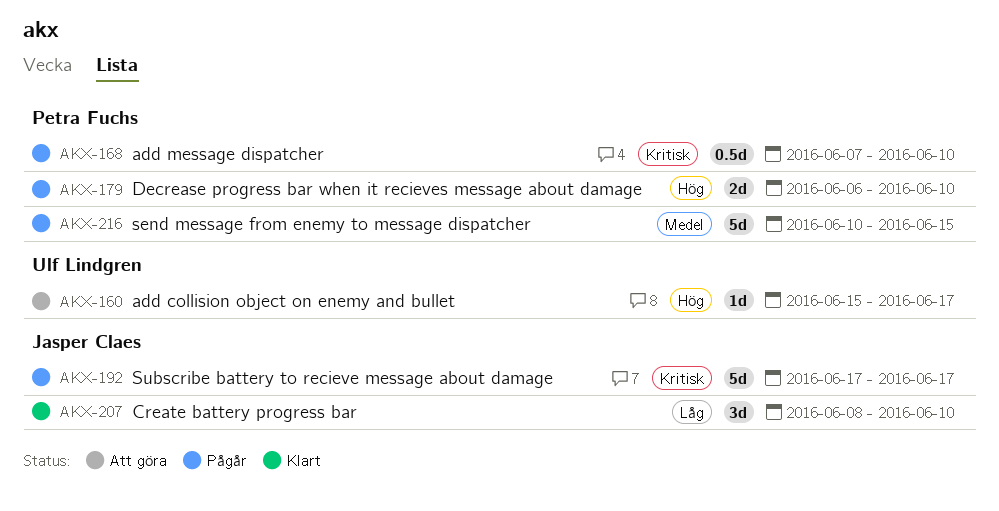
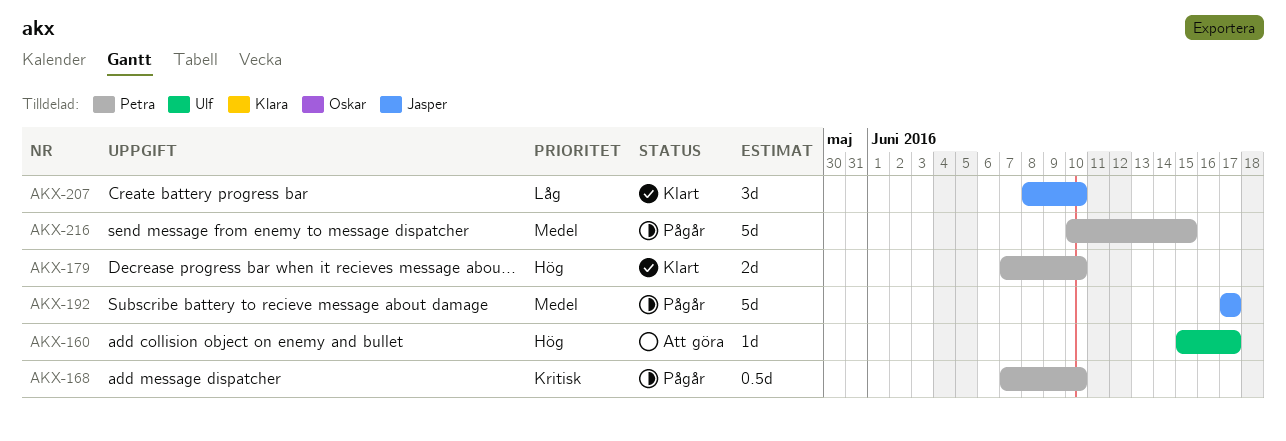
AKX-179, status: Pågår -> Klart
AKX-179, start: Jun 6 -> Jun 7
AKX-192, priority: Kritisk -> Medel

